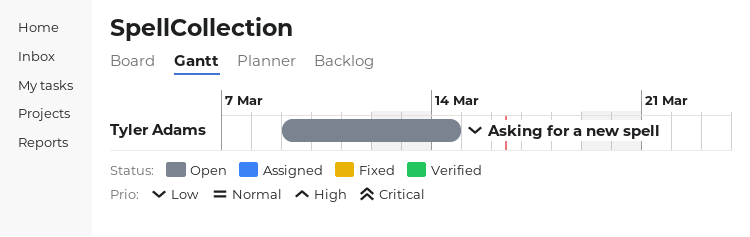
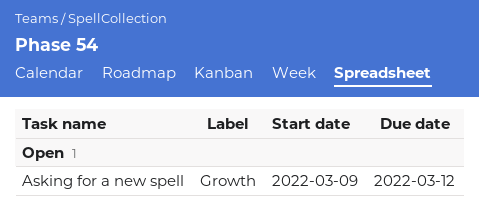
Asking for a new spell, due: Mar 14 -> Mar 12

